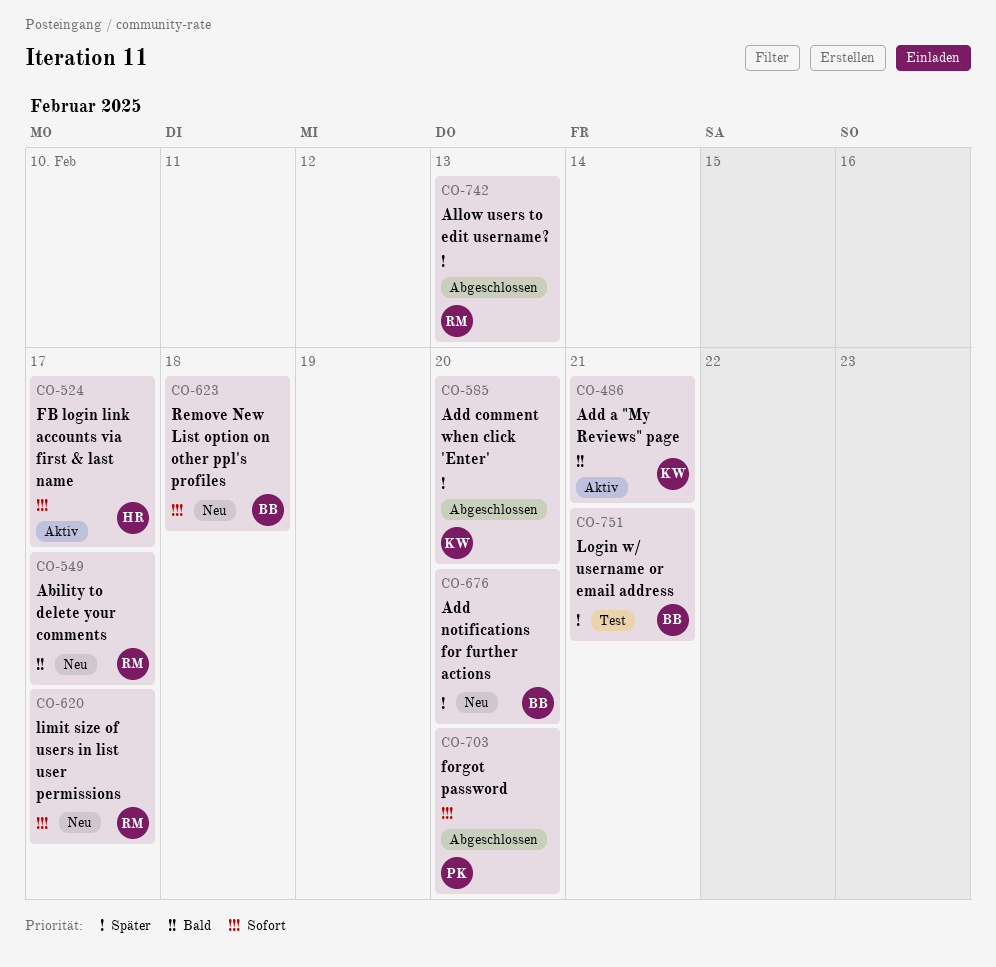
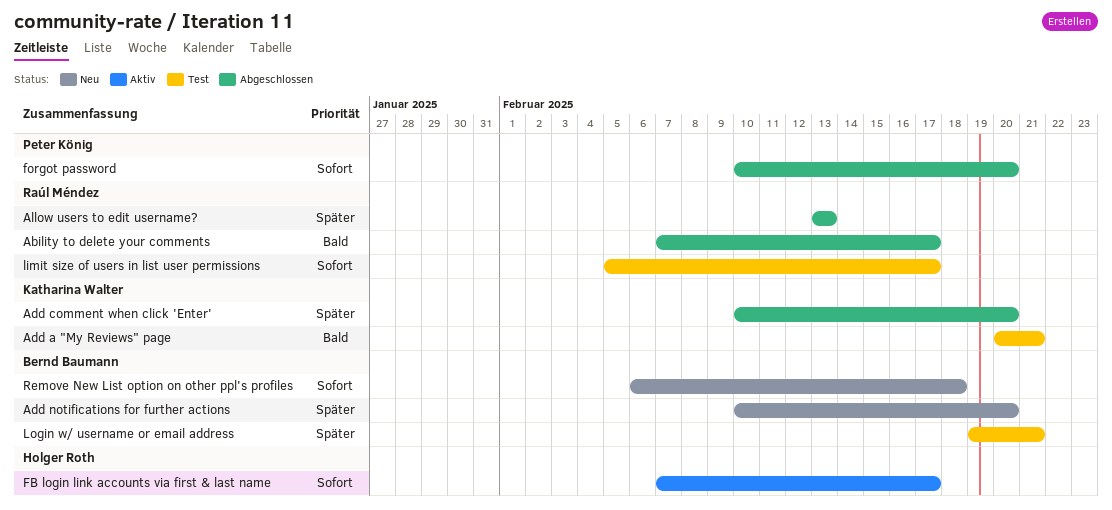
Ability to delete your comments, status: Neu -> Abgeschlossen
Add a "My Reviews" page, status: Aktiv -> Test
limit size of users in list user permissions, status: Neu -> Test

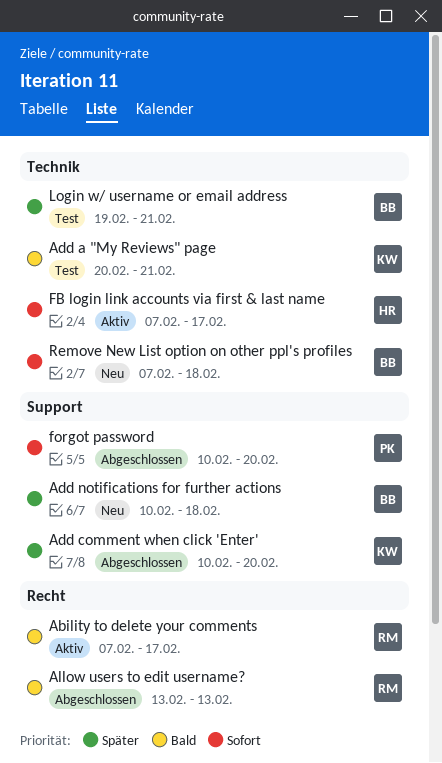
Ability to delete your comments, status: Abgeschlossen -> Aktiv
Add notifications for further actions, due: Feb 20 -> Feb 18
Allow users to edit username?, priority: Später -> Bald
limit size of users in list user permissions: present -> none
Remove New List option on other ppl's profiles, start: Feb 6 -> Feb 7

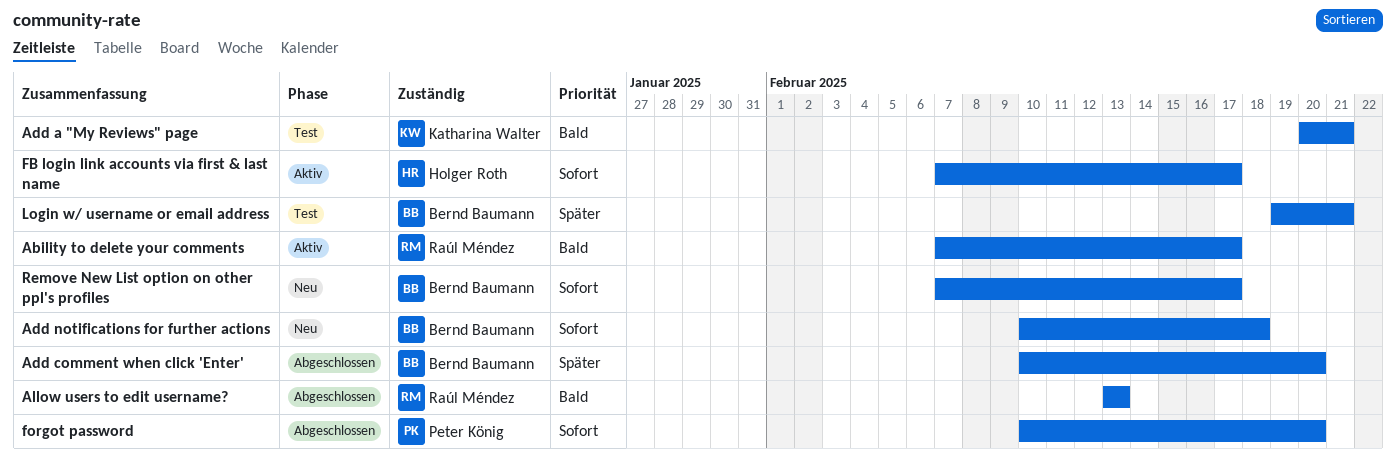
Add comment when click 'Enter', owner: Katharina Walter -> Bernd Baumann
Add notifications for further actions, priority: Später -> Sofort
Remove New List option on other ppl's profiles, due: Feb 18 -> Feb 17

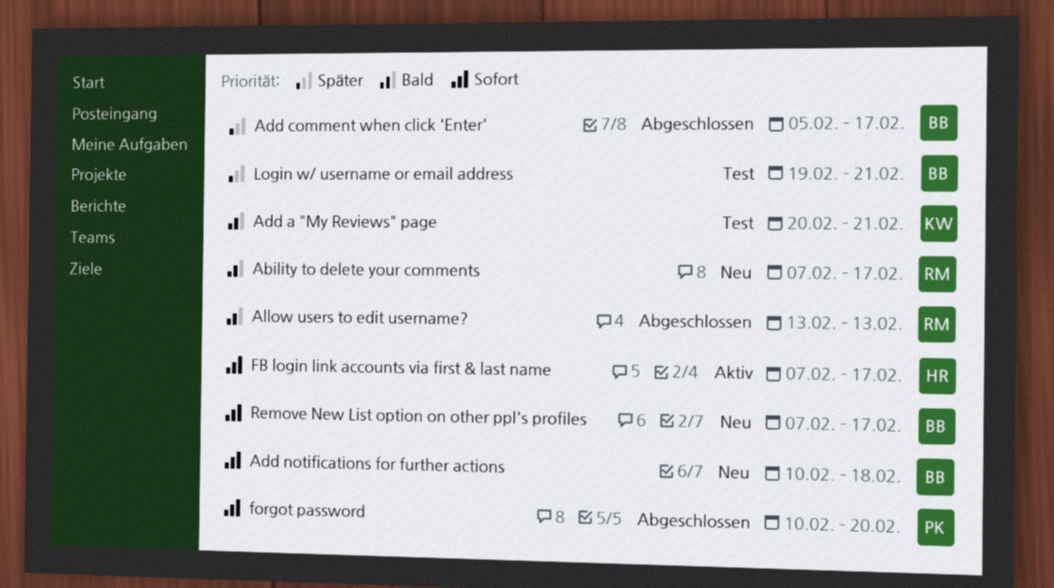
Ability to delete your comments, status: Aktiv -> Neu
Add comment when click 'Enter', start: Feb 10 -> Feb 5
Add comment when click 'Enter', due: Feb 20 -> Feb 17

